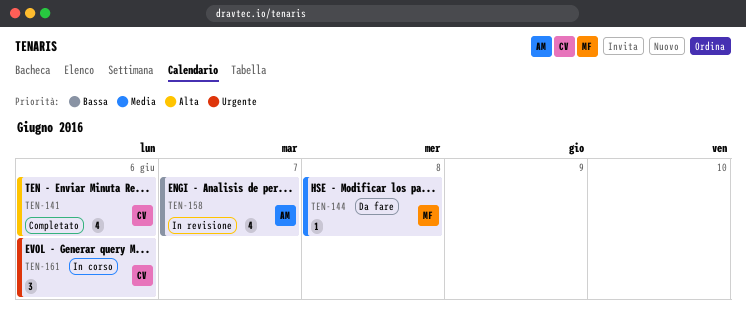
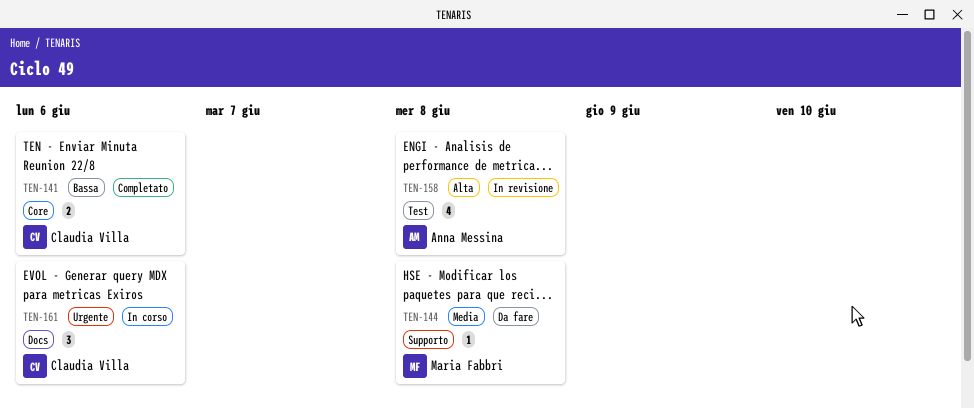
TEN-141, priority: Alta -> Bassa
TEN-141, estimate: 4 -> 2
TEN-158, priority: Bassa -> Alta
TEN-158, due: Jun 7 -> Jun 8

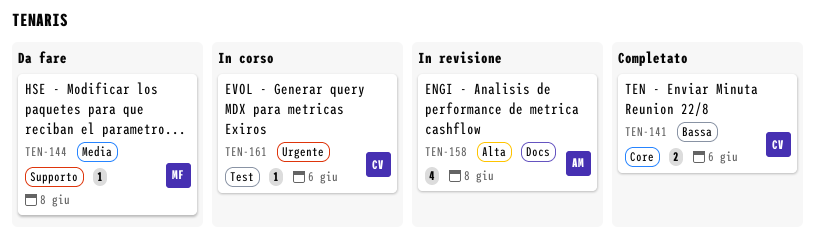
TEN-158, label: Test -> Docs
TEN-161, label: Docs -> Test
TEN-161, estimate: 3 -> 1

